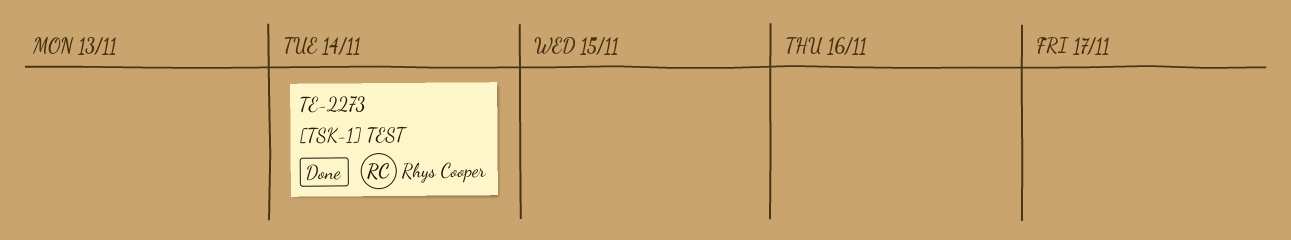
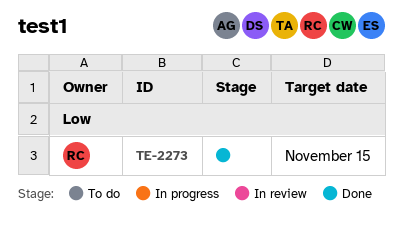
TE-2273, due: Nov 14 -> Nov 15

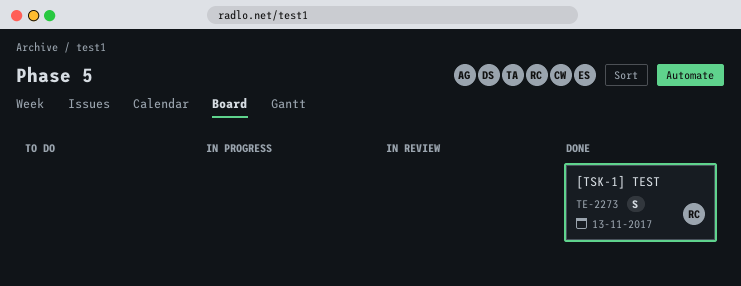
TE-2273, due: Nov 15 -> Nov 13

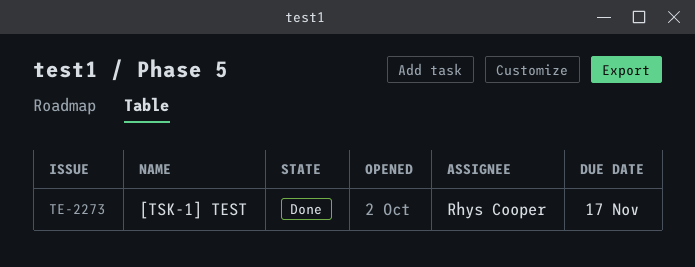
TE-2273, due: Nov 13 -> Nov 17

